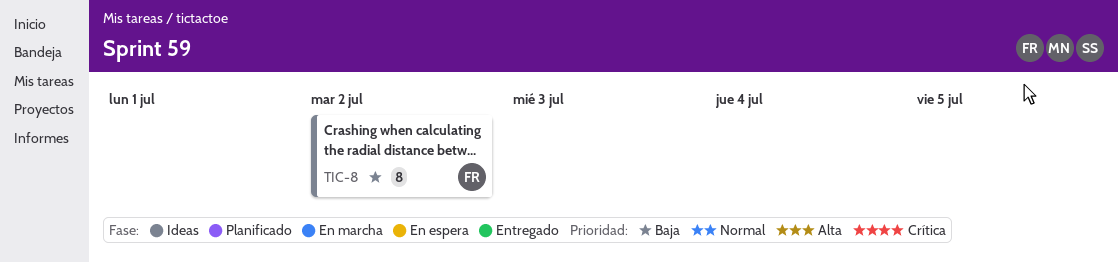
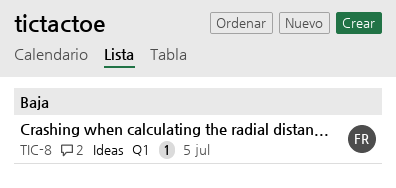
TIC-8, estimate: 8 -> 1
TIC-8, due: Jul 2 -> Jul 5

